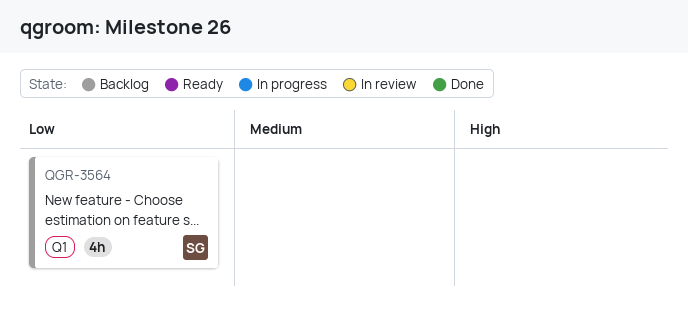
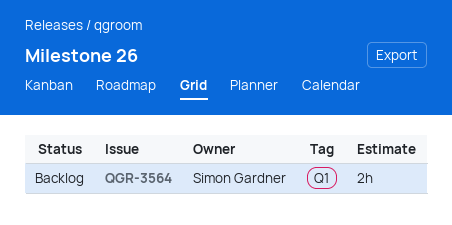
QGR-3564, estimate: 4h -> 2h

